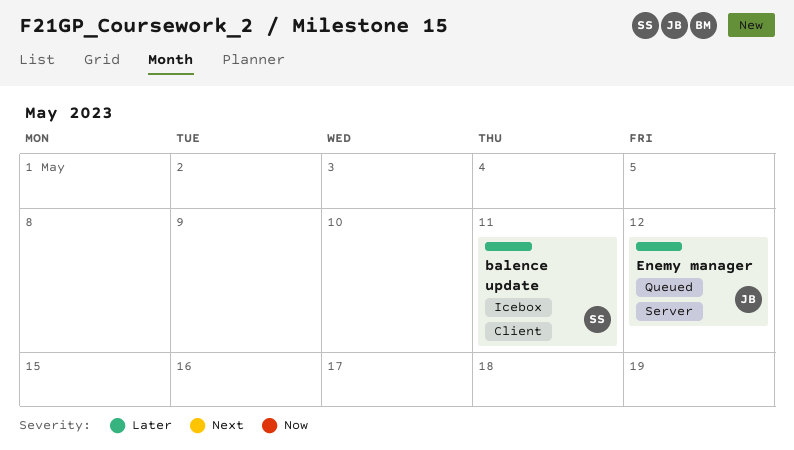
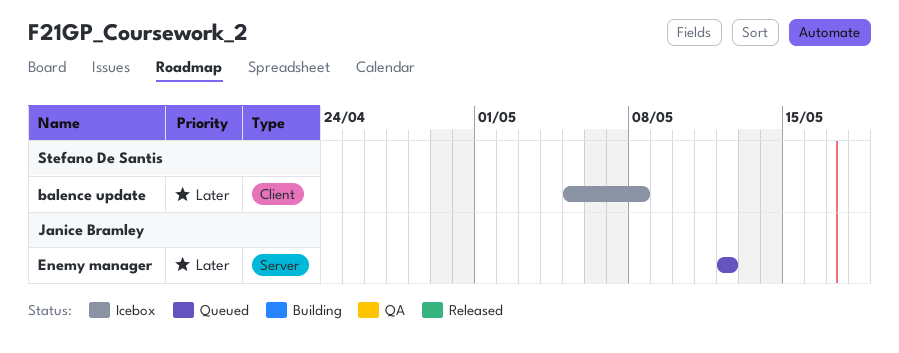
balence update, due: May 11 -> May 8

